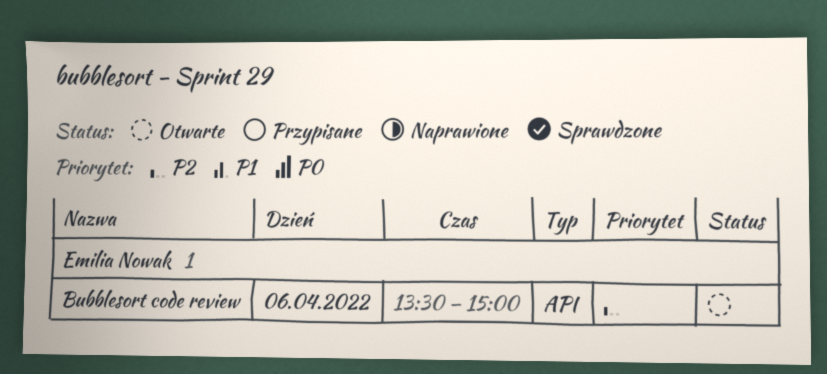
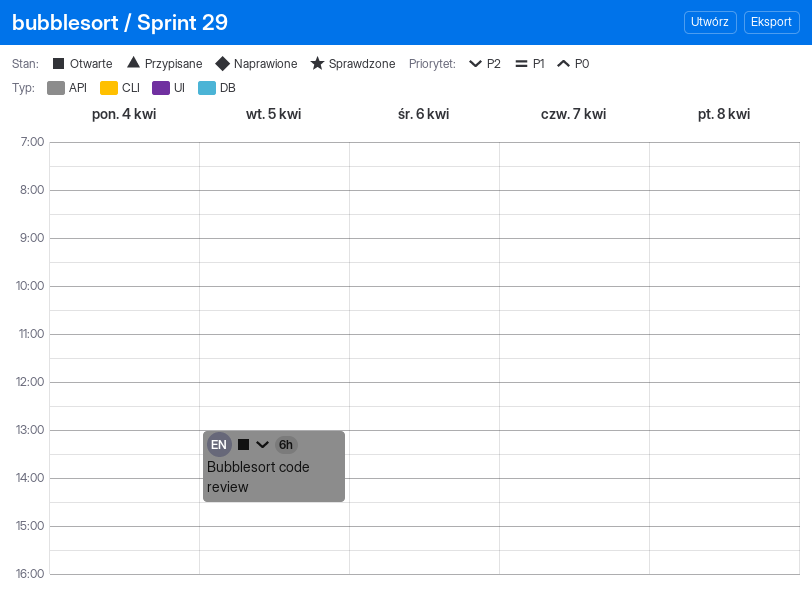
Bubblesort code review, day: Apr 6 -> Apr 5
Bubblesort code review, begins: 13:30 -> 13:00
Bubblesort code review, ends: 15:00 -> 14:30

